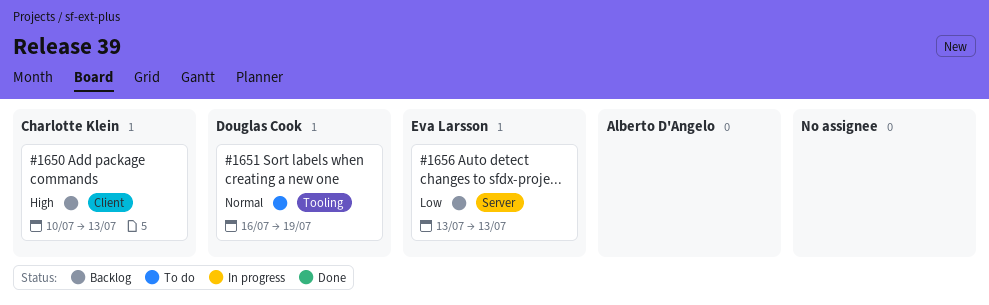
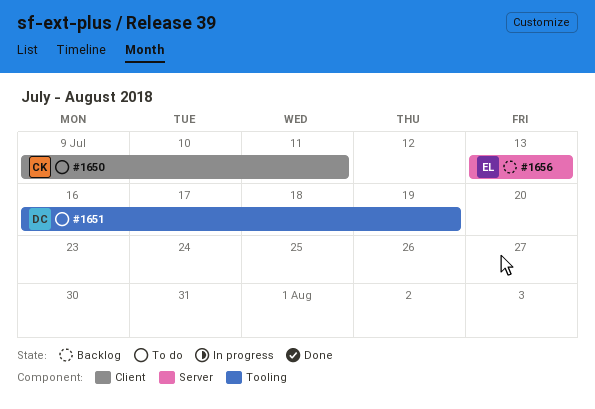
#1650, status: Backlog -> To do
#1650, start: Jul 10 -> Jul 9
#1650, due: Jul 13 -> Jul 11

